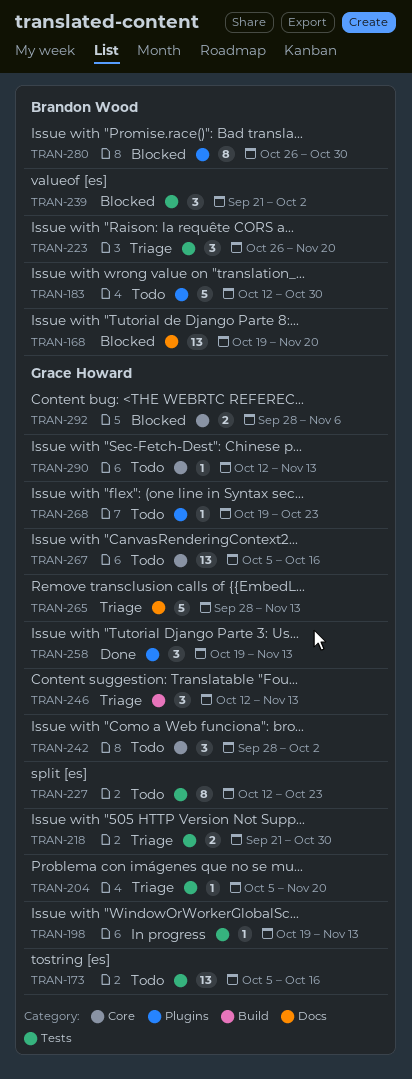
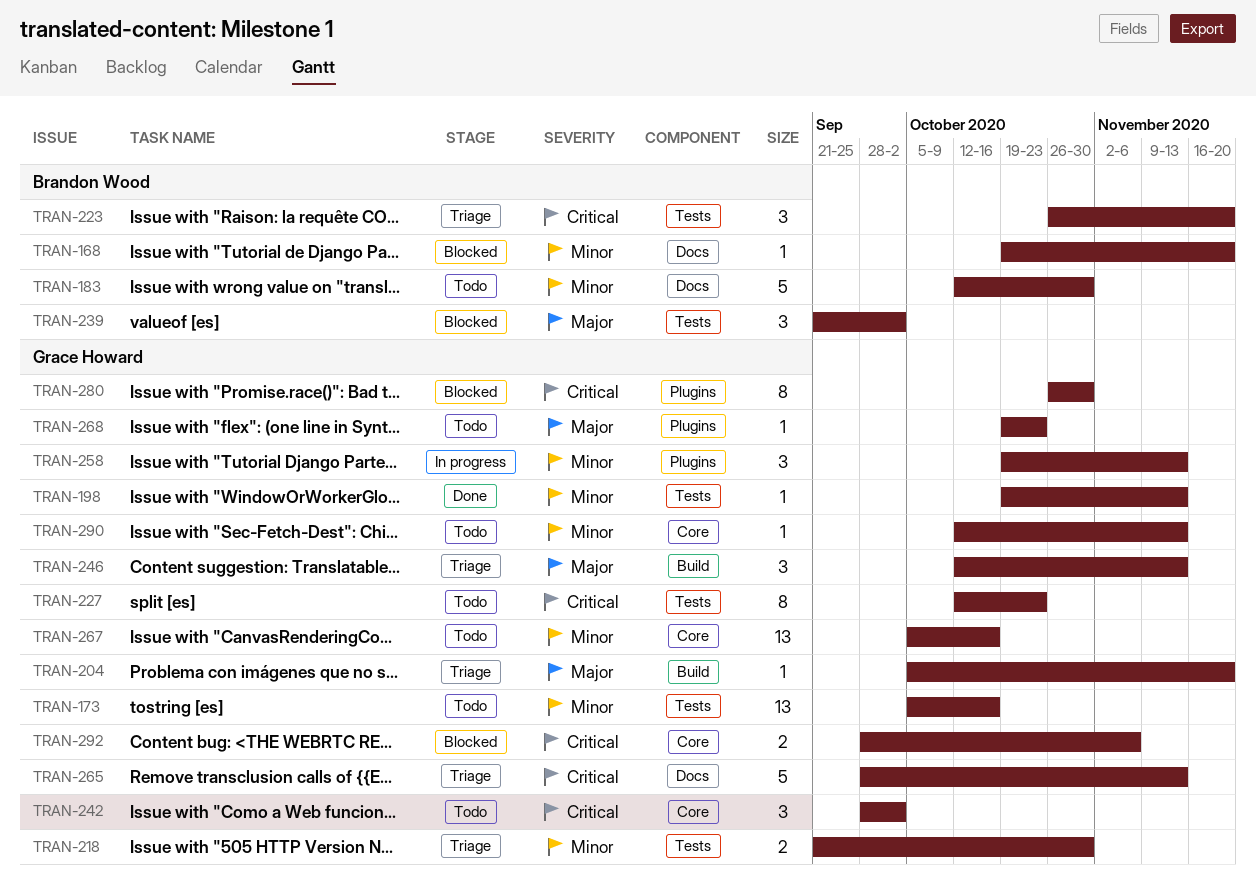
TRAN-168, estimate: 13 -> 1
TRAN-183, label: Plugins -> Docs
TRAN-198, status: In progress -> Done
TRAN-204, label: Tests -> Build
TRAN-258, status: Done -> In progress
TRAN-280, owner: Brandon Wood -> Grace Howard

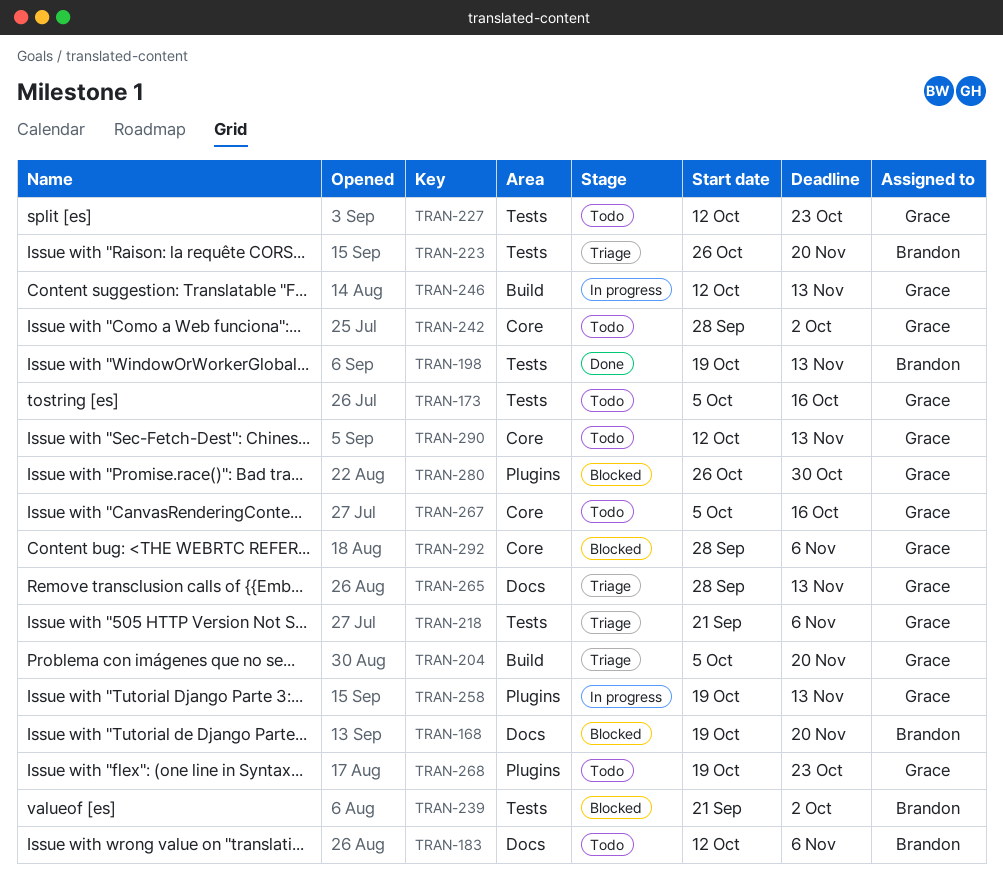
TRAN-183, due: Oct 30 -> Nov 6
TRAN-198, owner: Grace Howard -> Brandon Wood
TRAN-218, due: Oct 30 -> Nov 6
TRAN-246, status: Triage -> In progress

